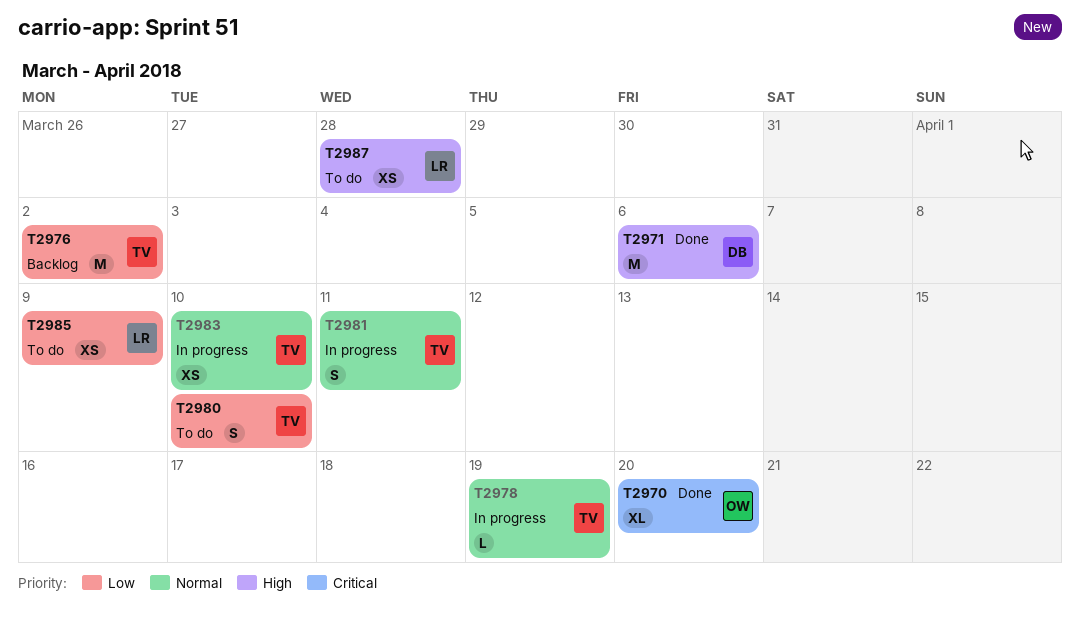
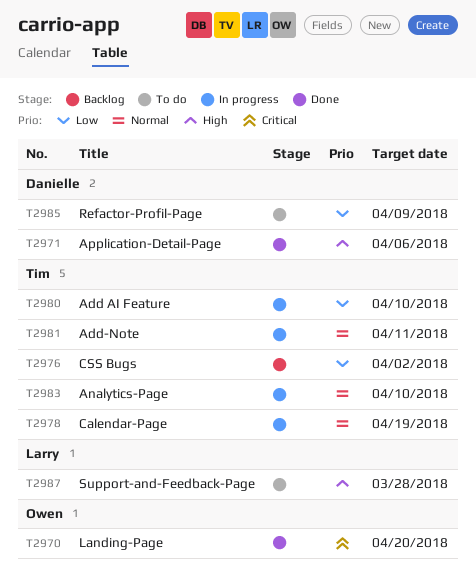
T2980, status: To do -> In progress
T2985, owner: Larry -> Danielle

